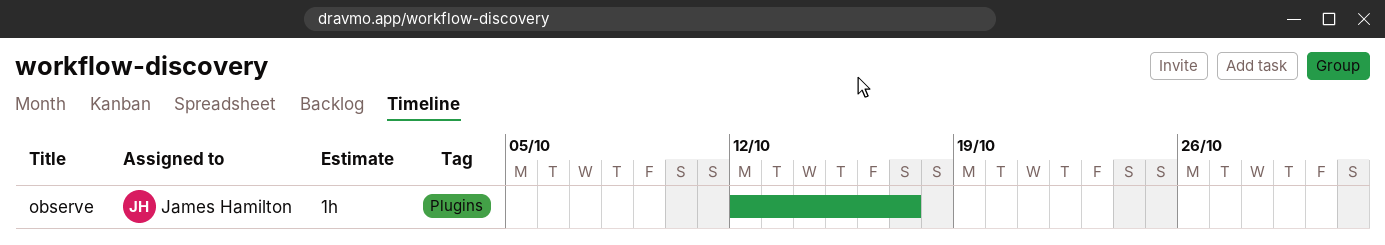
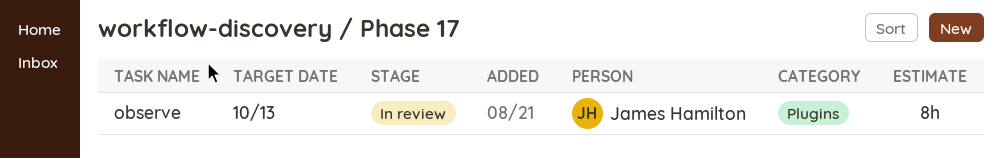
observe, estimate: 1h -> 8h
observe, due: Oct 17 -> Oct 13

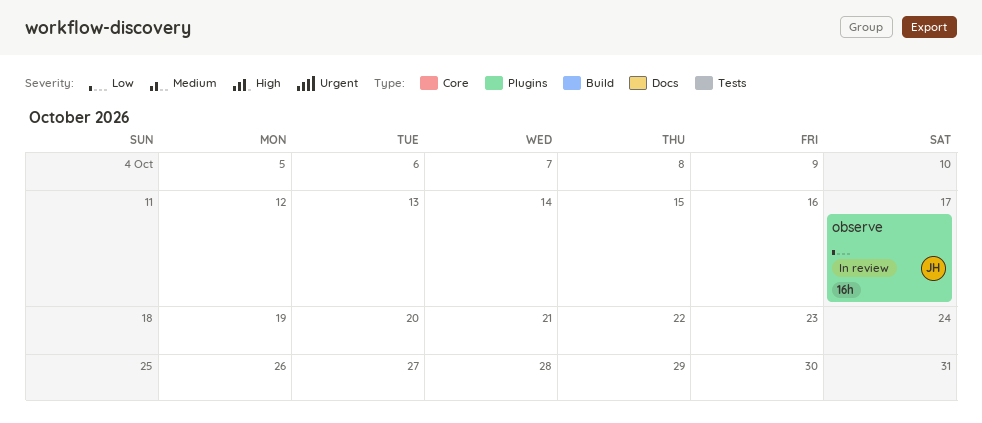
observe, estimate: 8h -> 16h
observe, due: Oct 13 -> Oct 17

